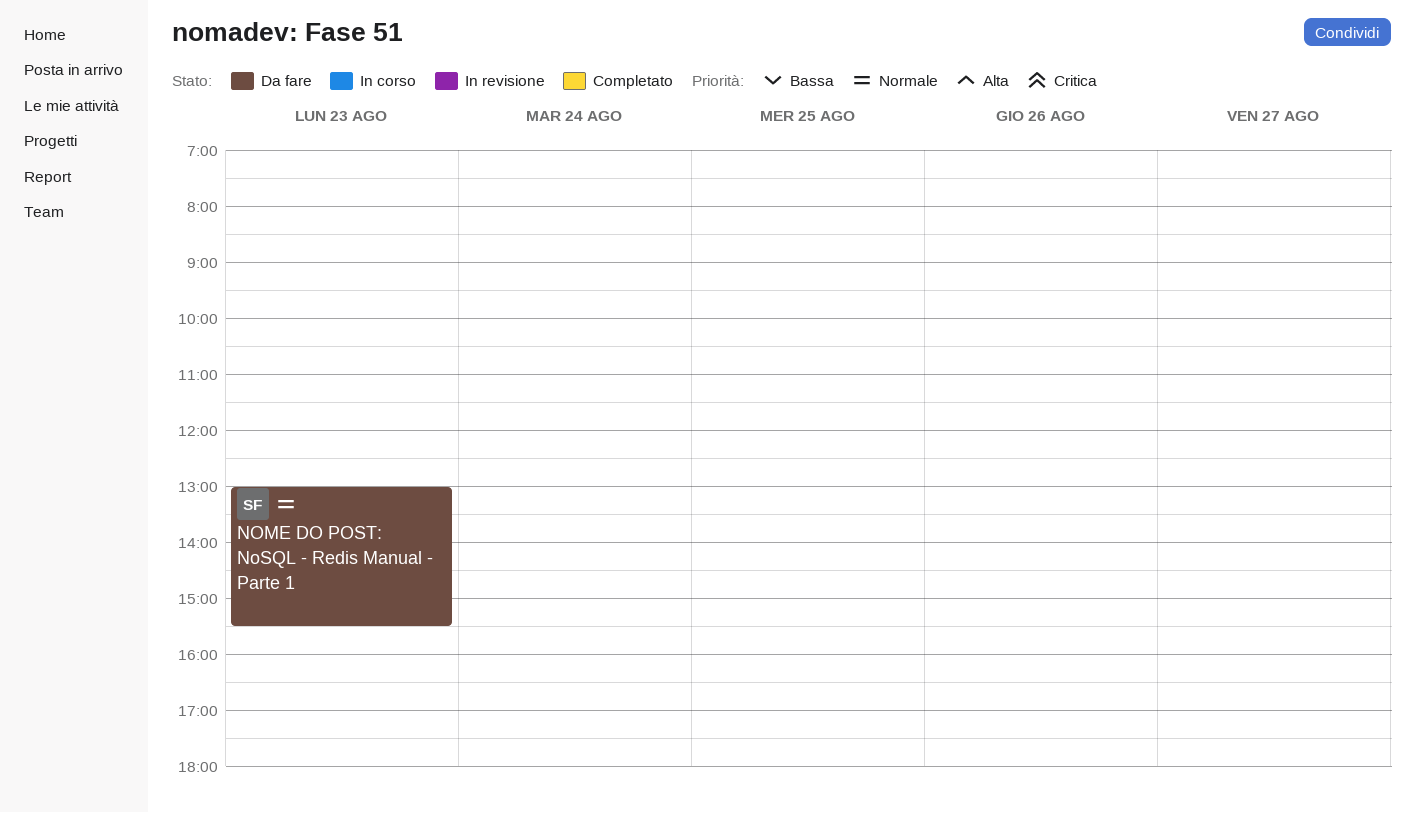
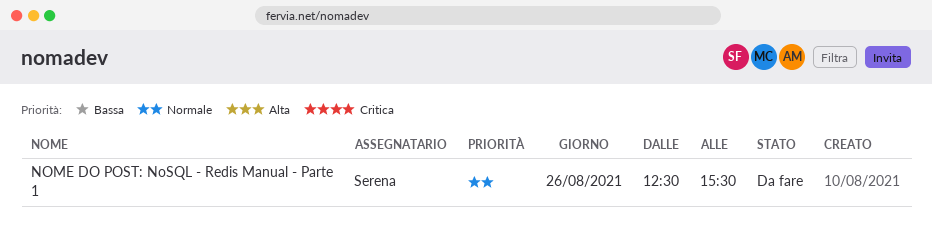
NOME DO POST: NoSQL - Redis Manual - Parte 1, day: Aug 23 -> Aug 26
NOME DO POST: NoSQL - Redis Manual - Parte 1, begins: 13:00 -> 12:30

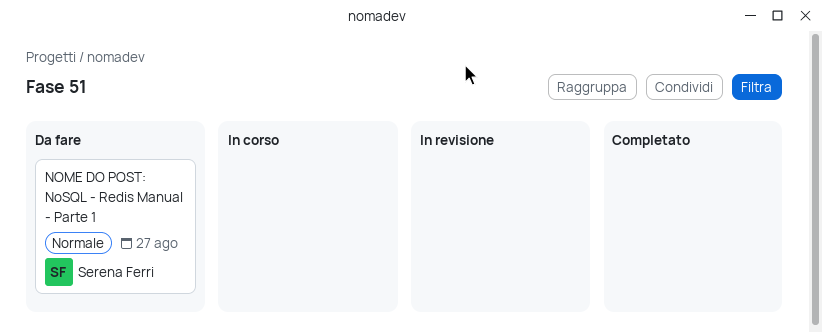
NOME DO POST: NoSQL - Redis Manual - Parte 1, day: Aug 26 -> Aug 27

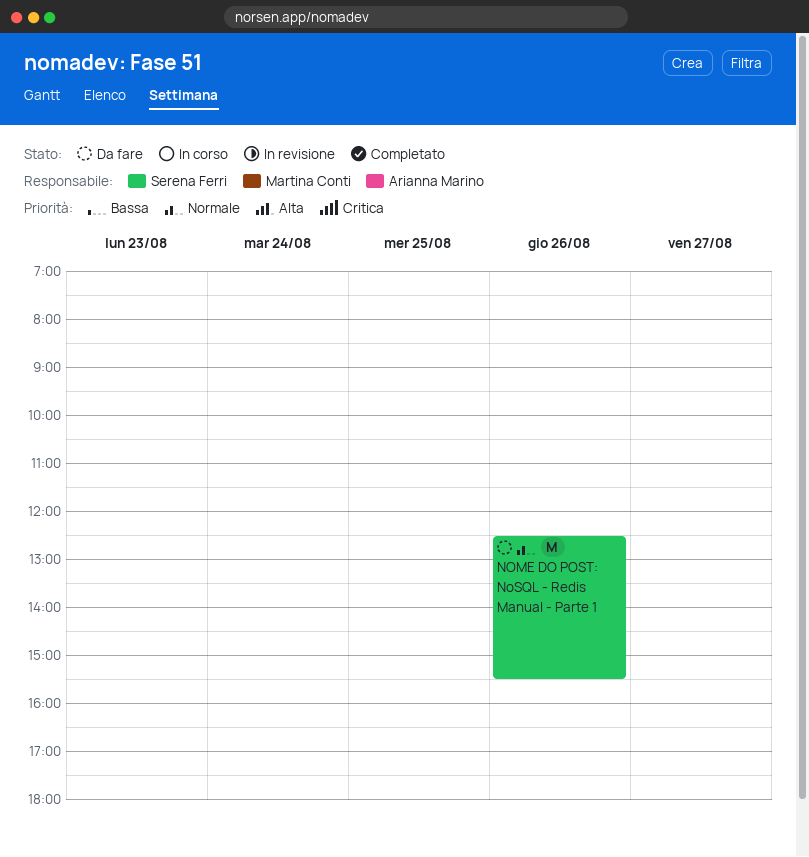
NOME DO POST: NoSQL - Redis Manual - Parte 1, day: Aug 27 -> Aug 26

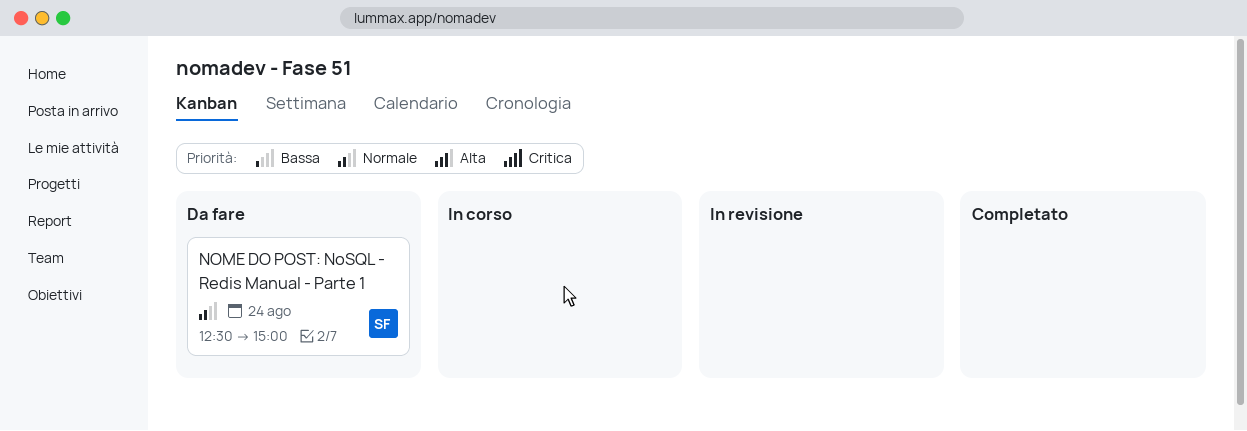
NOME DO POST: NoSQL - Redis Manual - Parte 1, day: Aug 26 -> Aug 24
NOME DO POST: NoSQL - Redis Manual - Parte 1, ends: 15:30 -> 15:00

